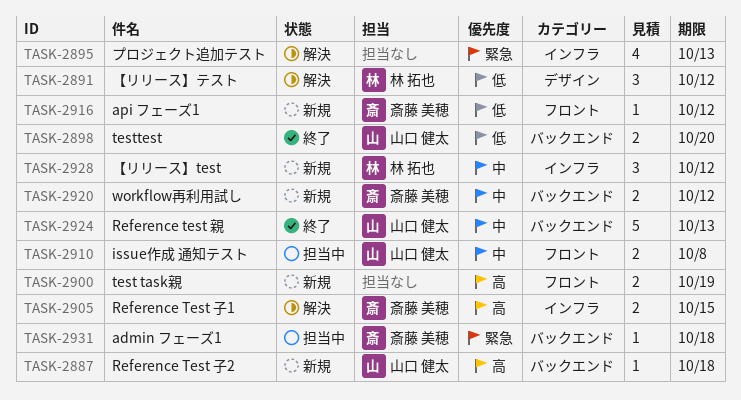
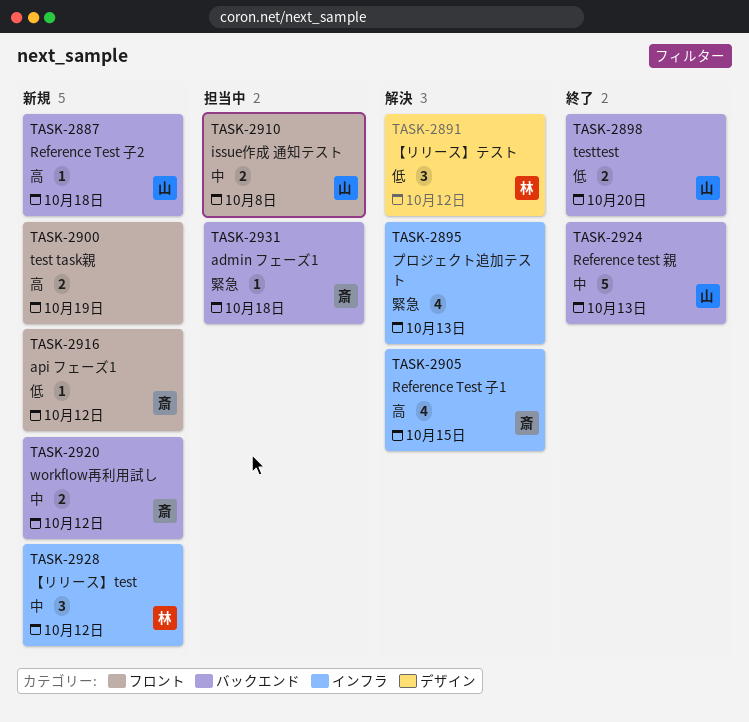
TASK-2905, estimate: 2 -> 4

